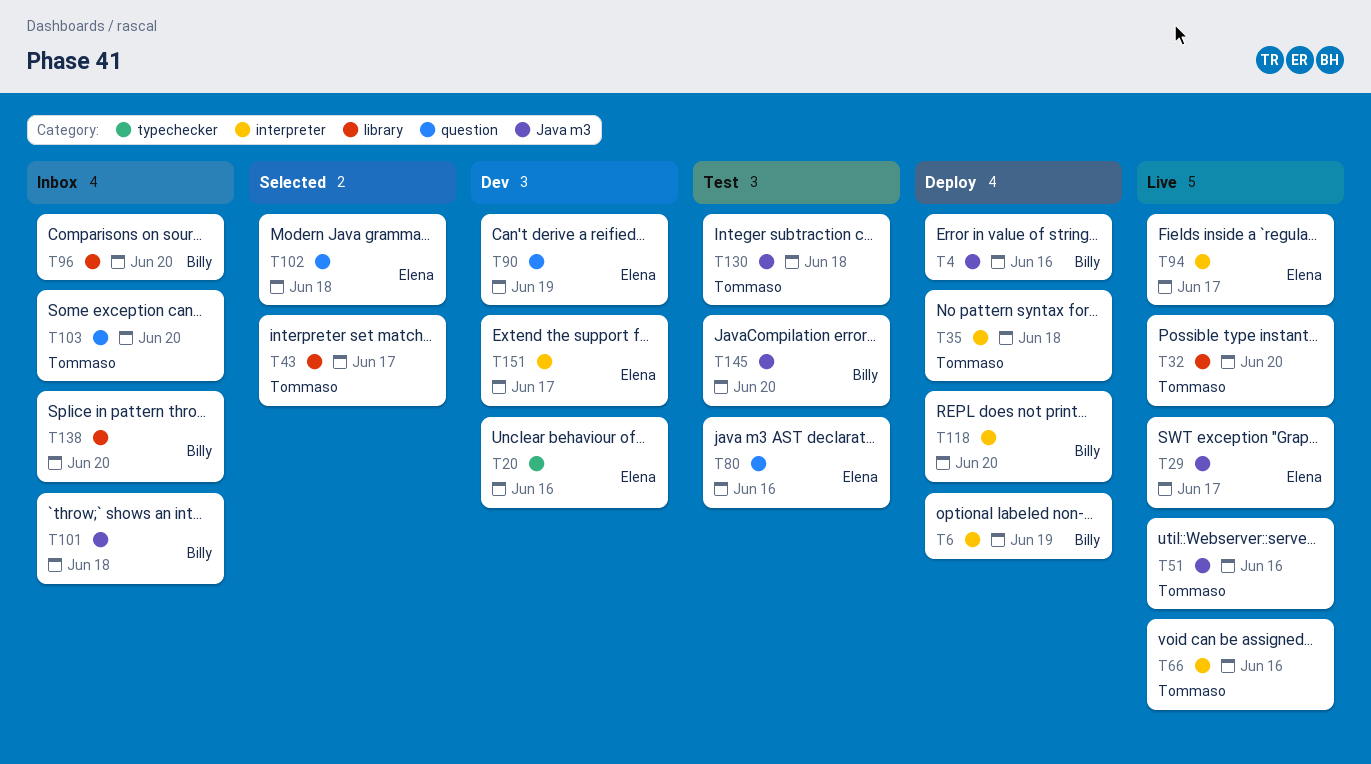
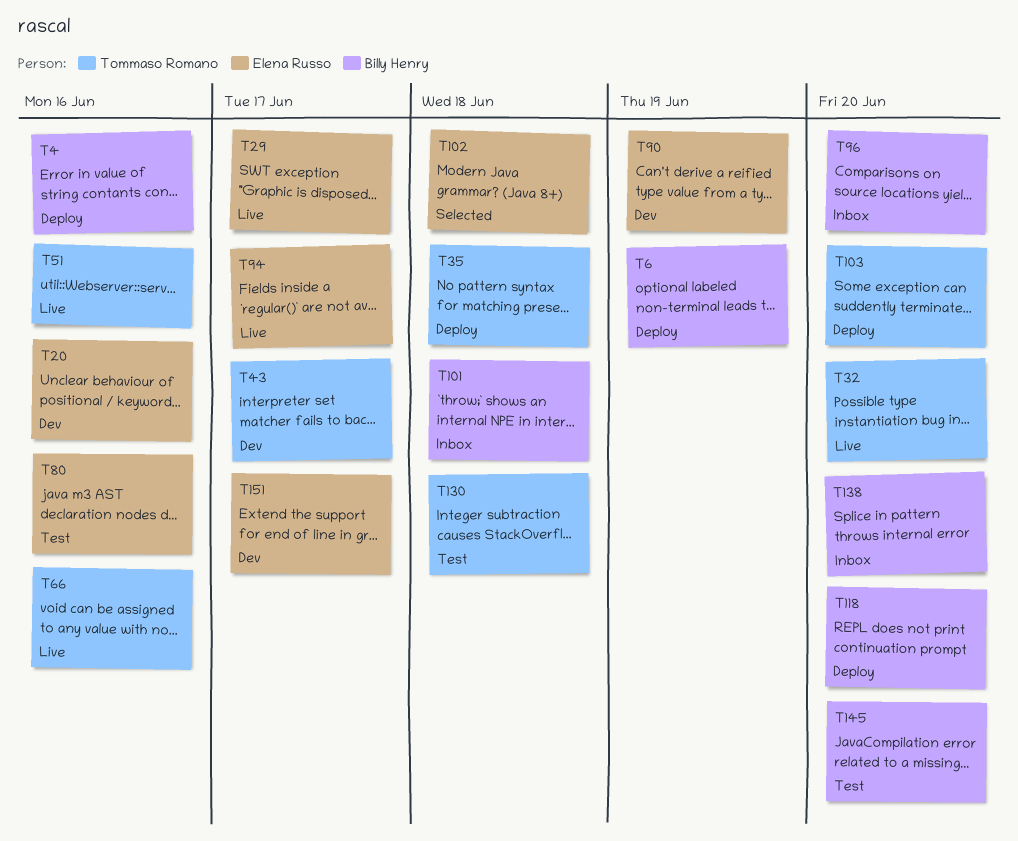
T43, status: Selected -> Dev
T103, status: Inbox -> Deploy

